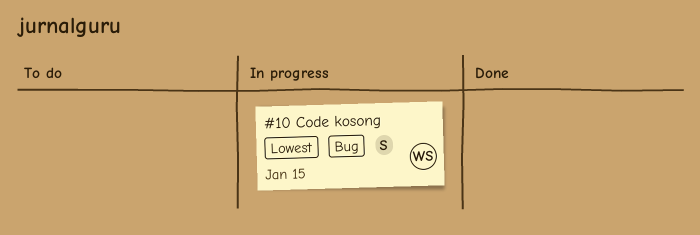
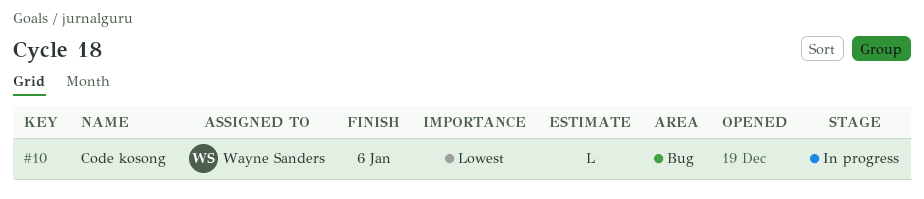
#10, estimate: S -> L
#10, due: Jan 15 -> Jan 6

